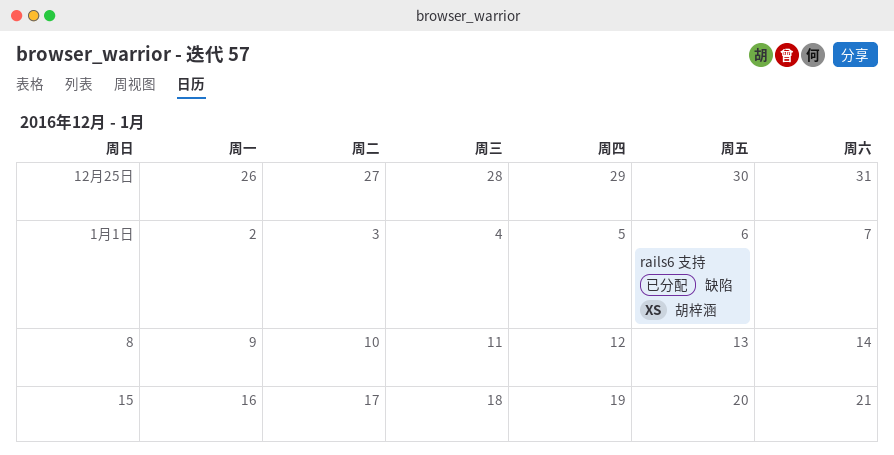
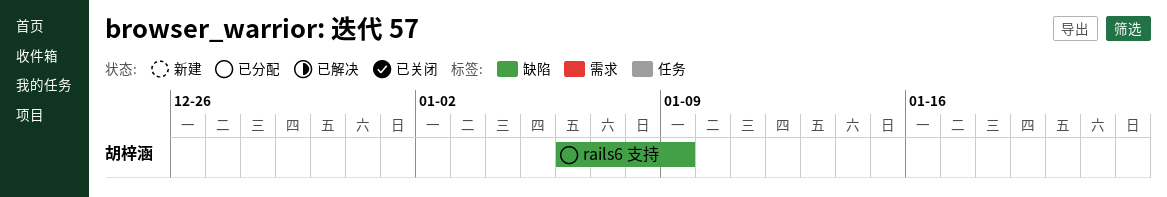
rails6 支持, due: Jan 6 -> Jan 9

